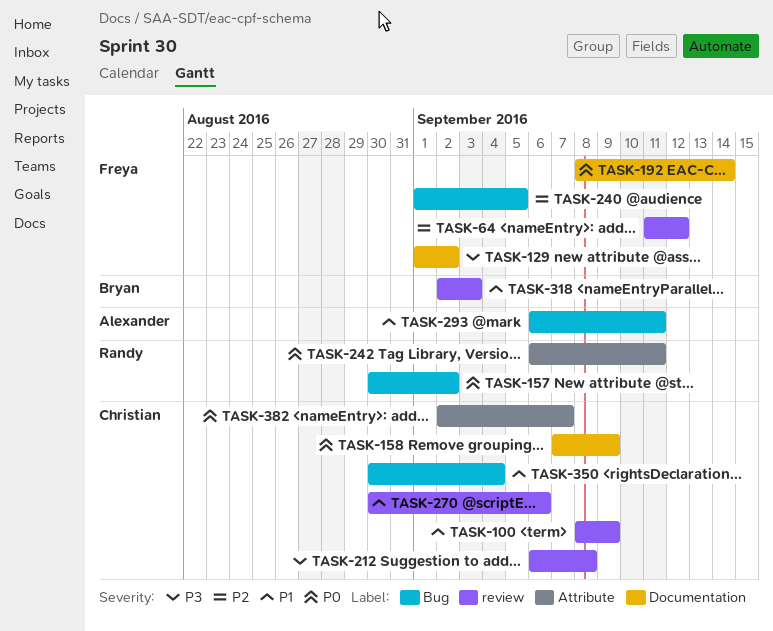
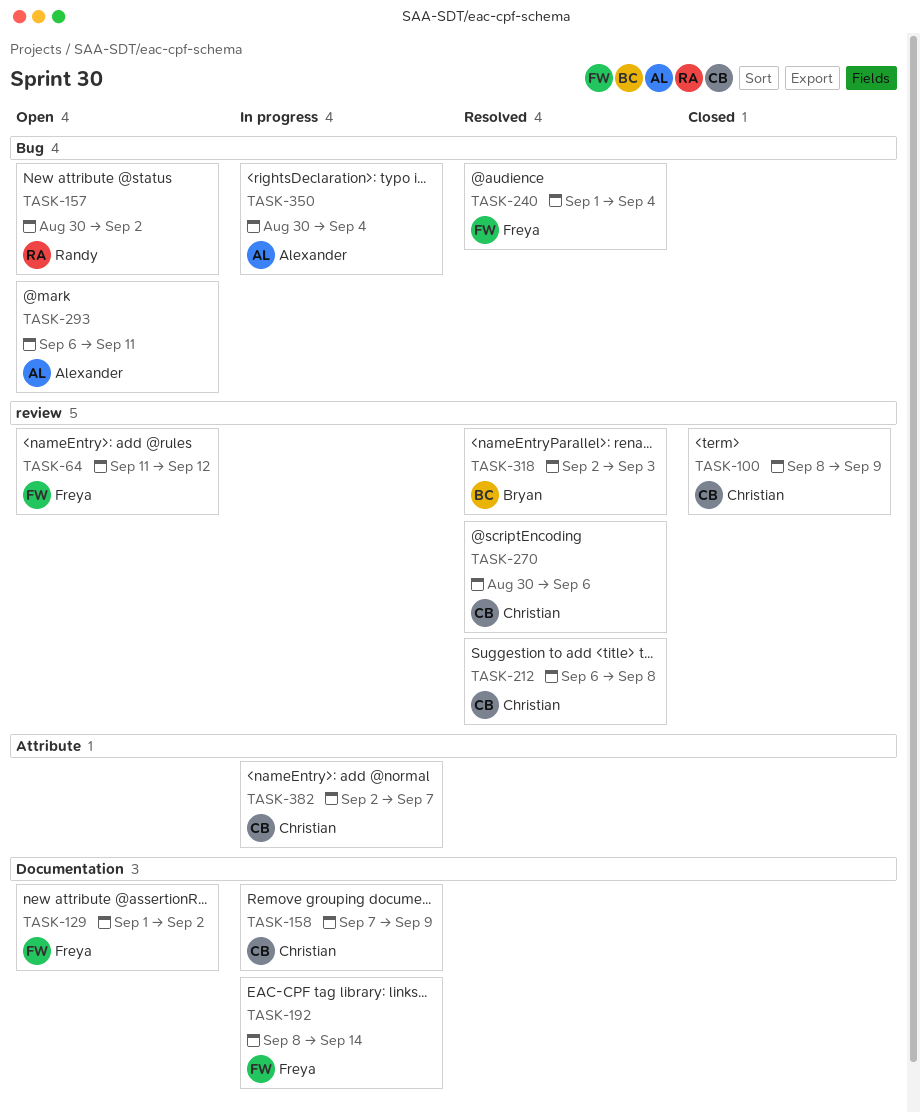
TASK-240, due: Sep 5 -> Sep 4
TASK-242: present -> none
TASK-350, owner: Christian -> Alexander

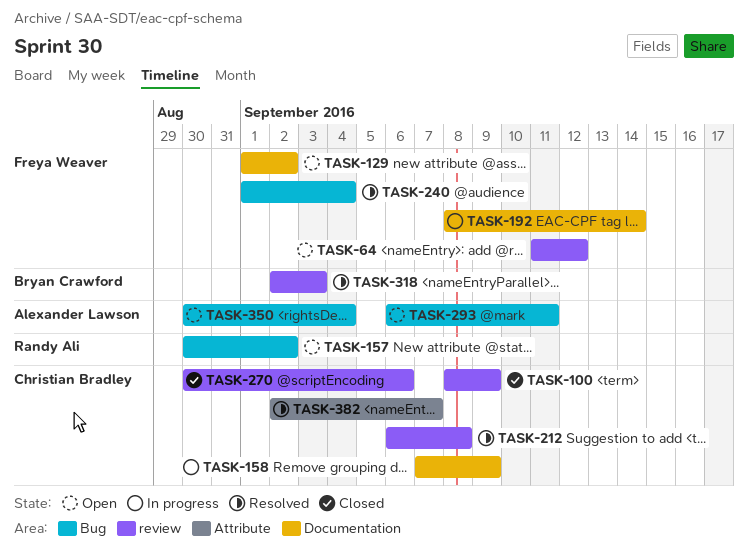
TASK-270, status: Resolved -> Closed
TASK-350, status: In progress -> Open
TASK-382, status: In progress -> Resolved

